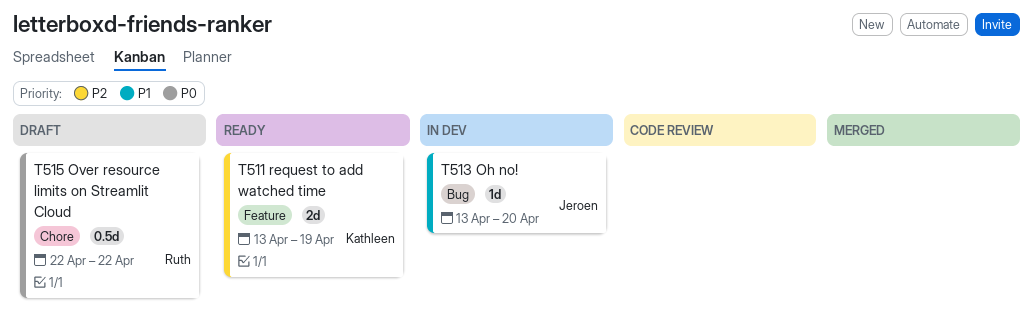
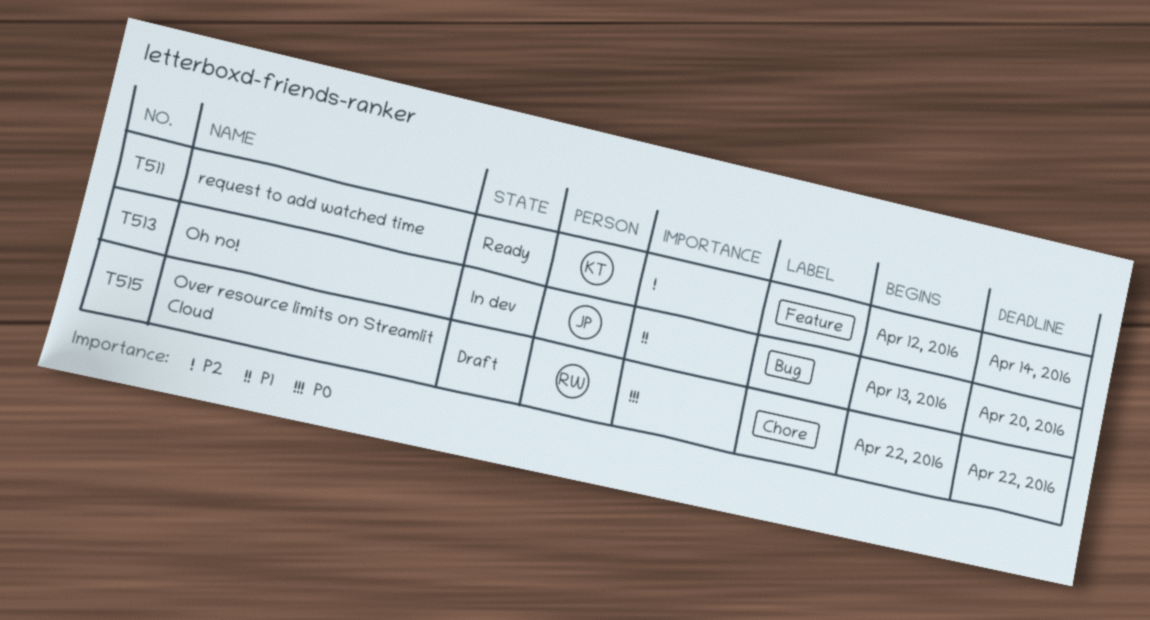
T511, start: Apr 13 -> Apr 12
T511, due: Apr 19 -> Apr 14

